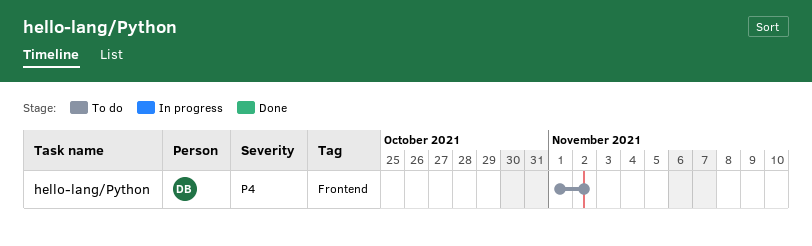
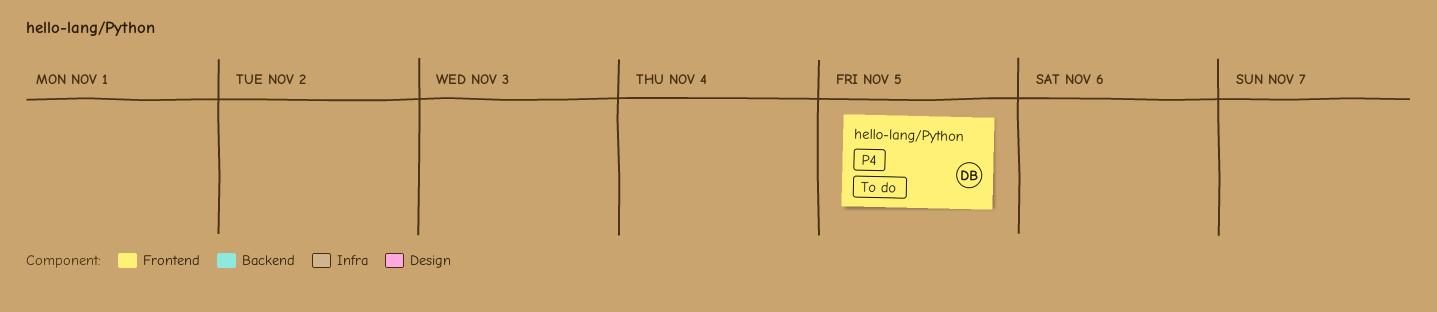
hello-lang/Python, due: Nov 2 -> Nov 5

